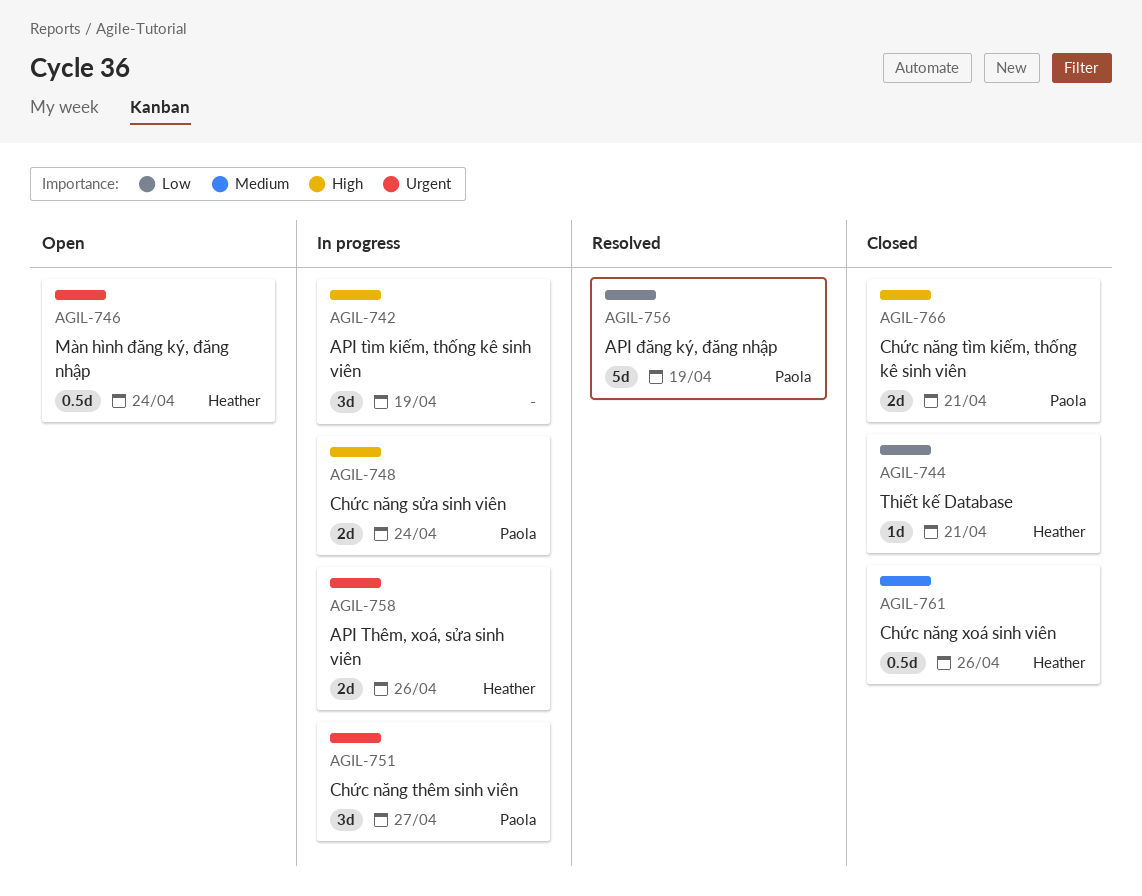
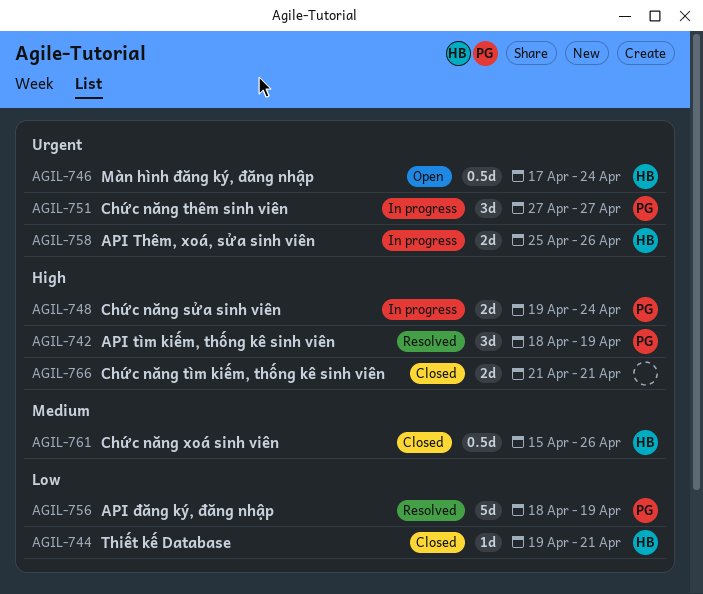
AGIL-742, status: In progress -> Resolved
AGIL-742, owner: none -> Paola
AGIL-766, owner: Paola -> none

